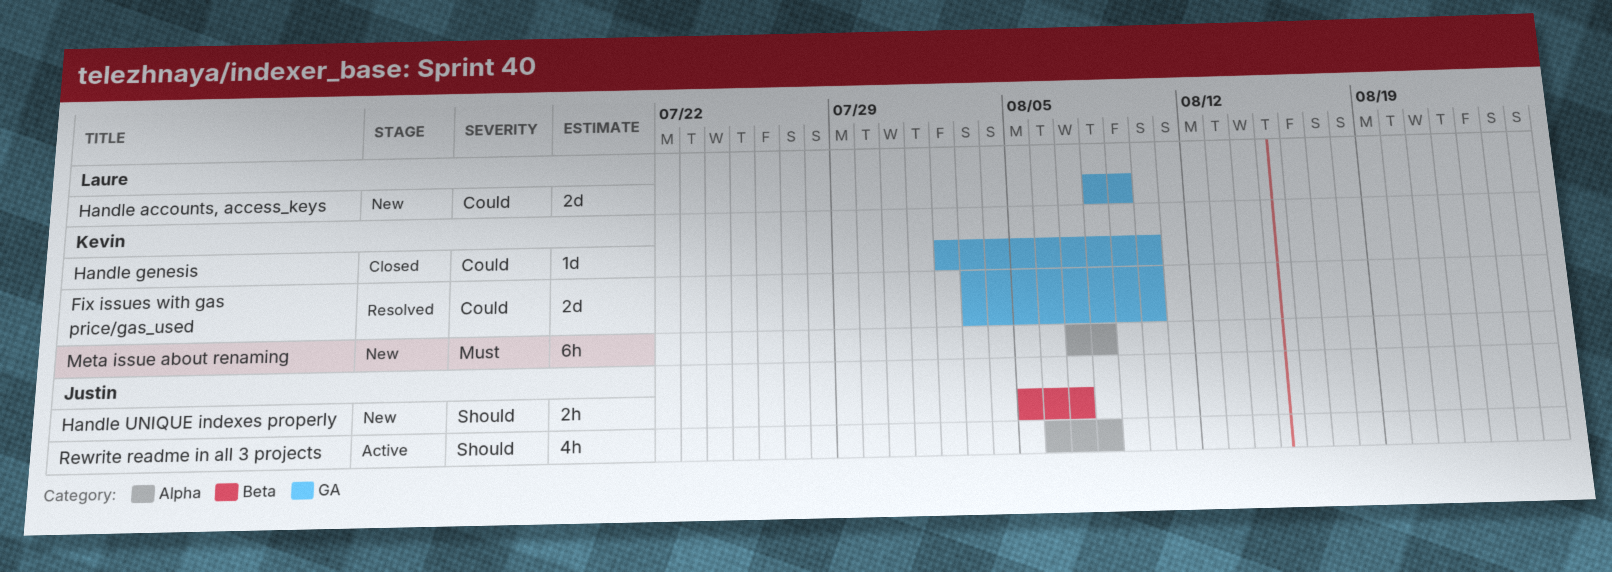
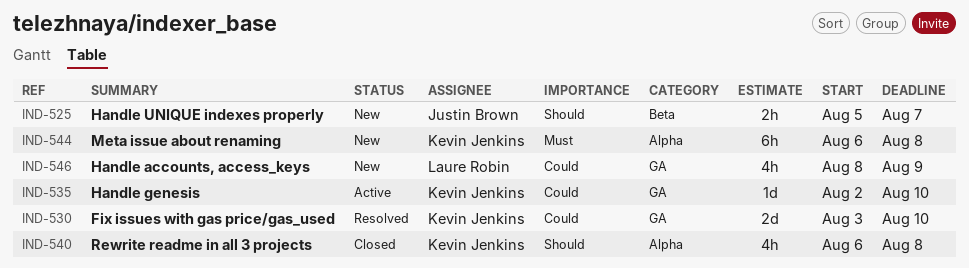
Handle accounts, access_keys, estimate: 2d -> 4h
Handle genesis, status: Closed -> Active
Meta issue about renaming, start: Aug 7 -> Aug 6
Rewrite readme in all 3 projects, status: Active -> Closed
Rewrite readme in all 3 projects, owner: Justin Brown -> Kevin Jenkins

